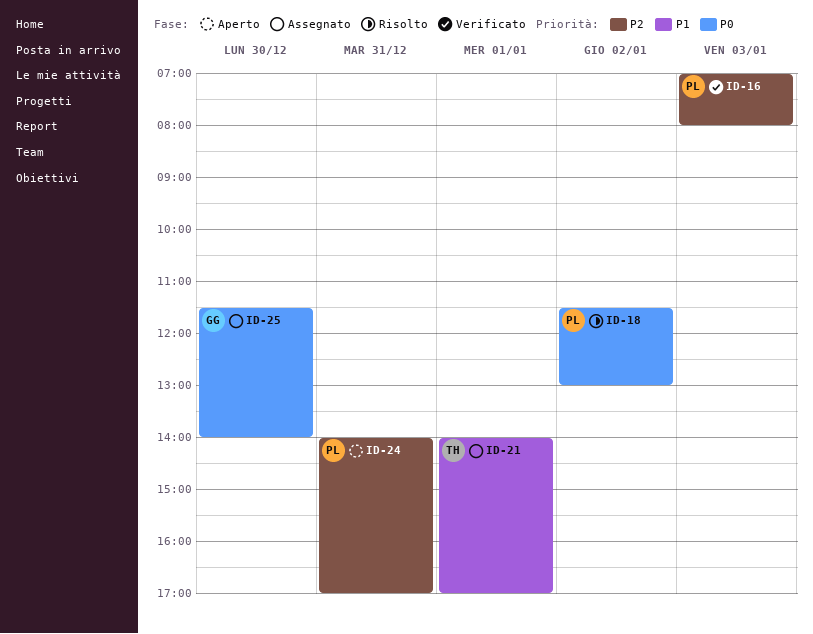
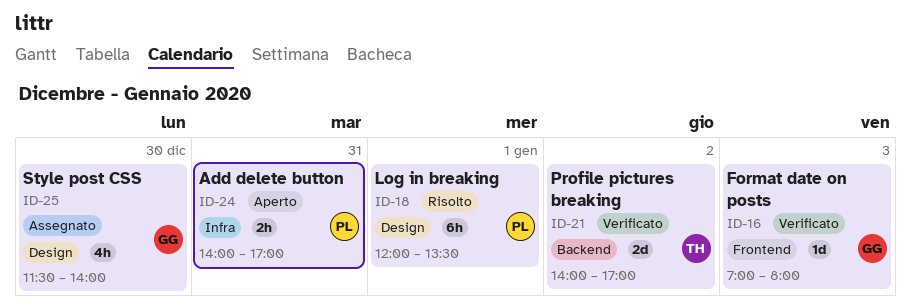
ID-16, owner: PL -> GG
ID-18, day: Jan 2 -> Jan 1
ID-18, begins: 11:30 -> 12:00
ID-18, ends: 13:00 -> 13:30
ID-21, status: Assegnato -> Verificato
ID-21, day: Jan 1 -> Jan 2

